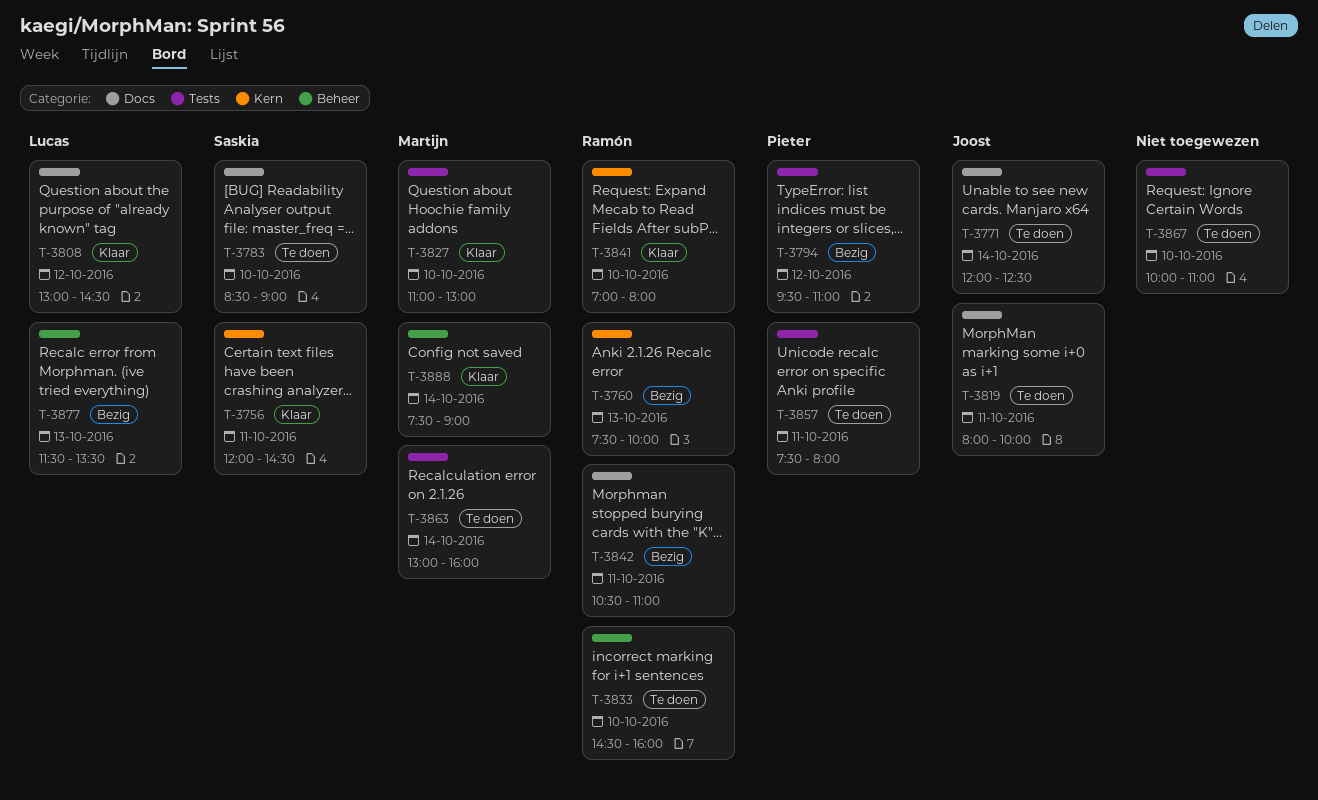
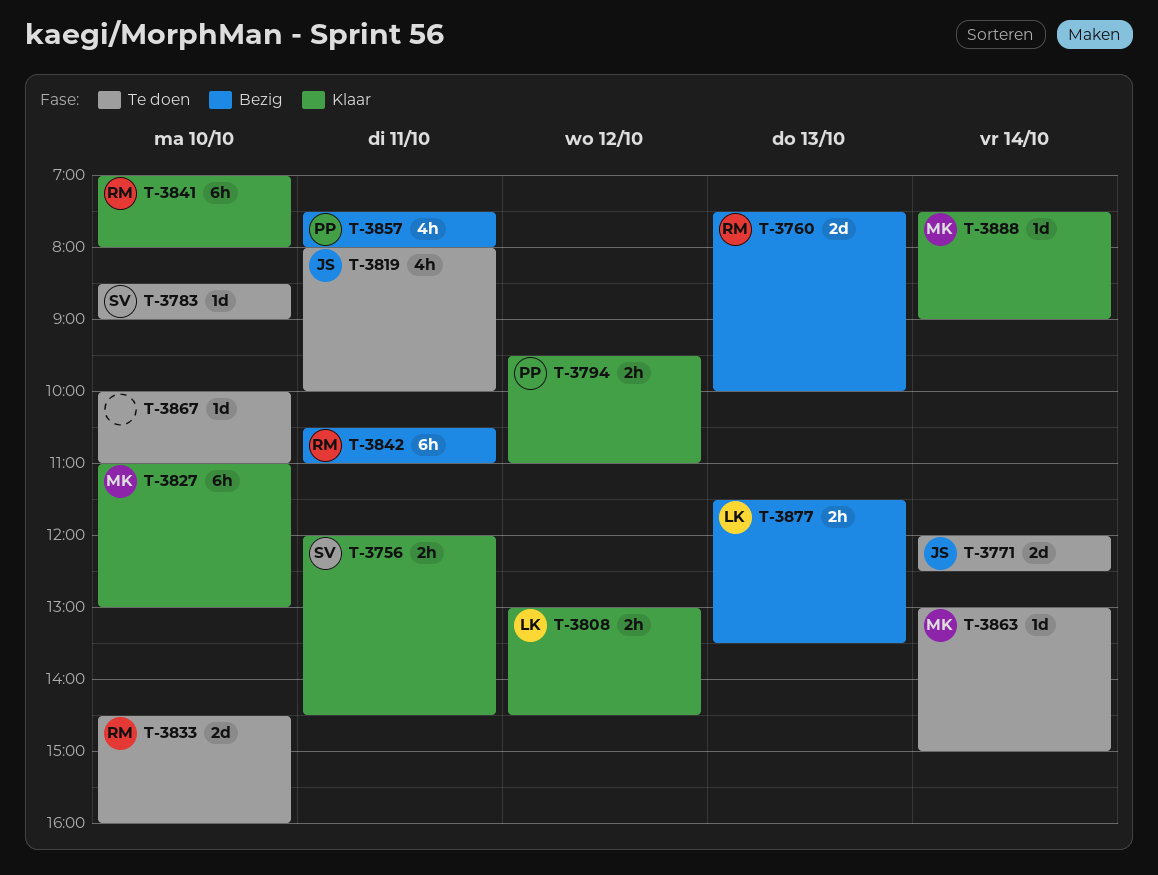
T-3794, status: Bezig -> Klaar
T-3857, status: Te doen -> Bezig
T-3863, ends: 16:00 -> 15:00

